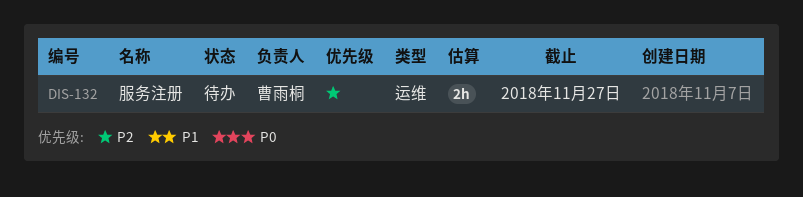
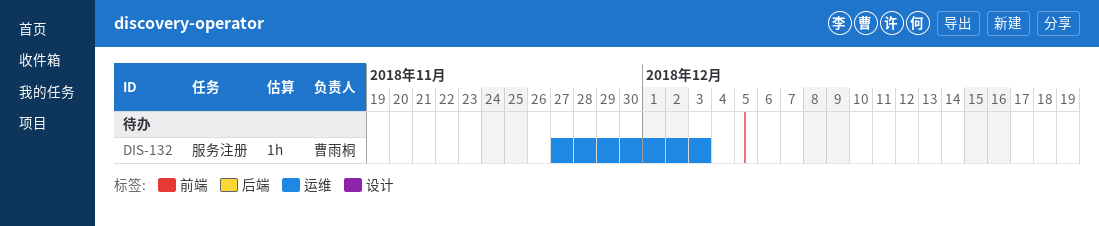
DIS-132, estimate: 2h -> 1h
DIS-132, due: Nov 27 -> Dec 3

